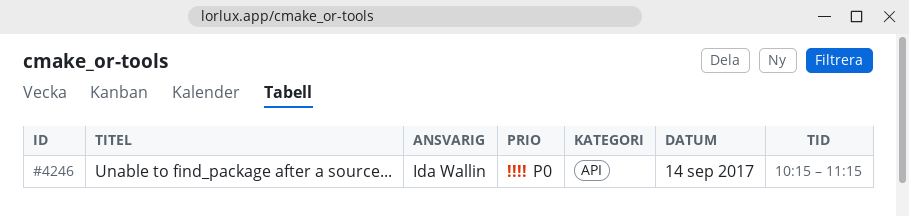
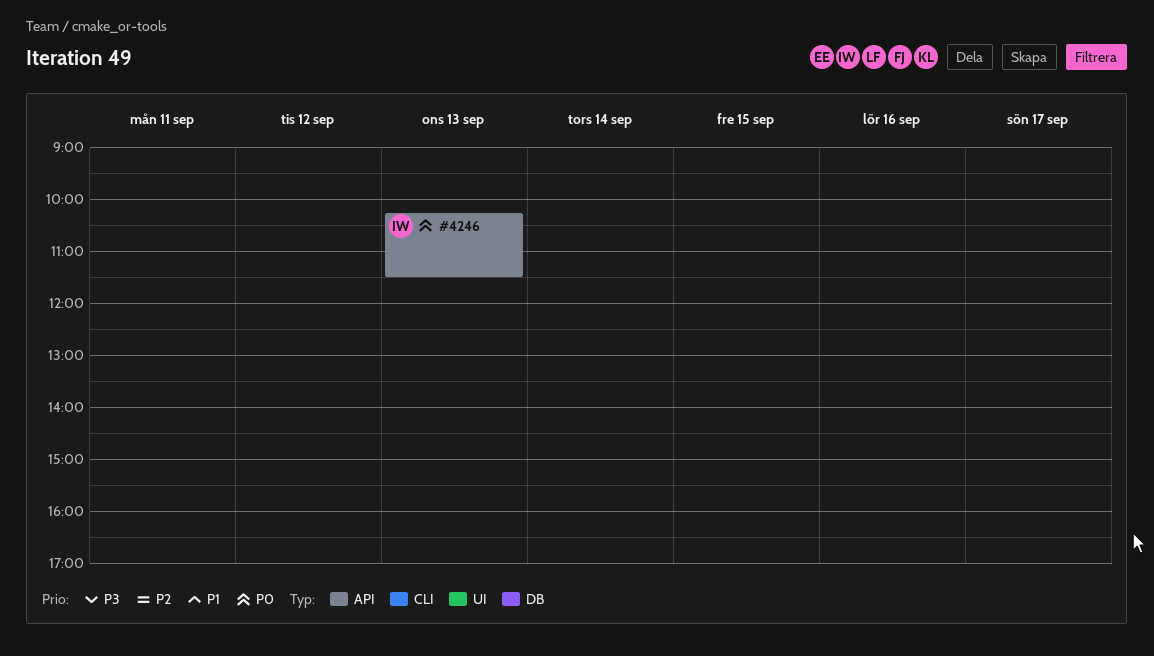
#4246, day: Sep 14 -> Sep 13
#4246, ends: 11:15 -> 11:30

